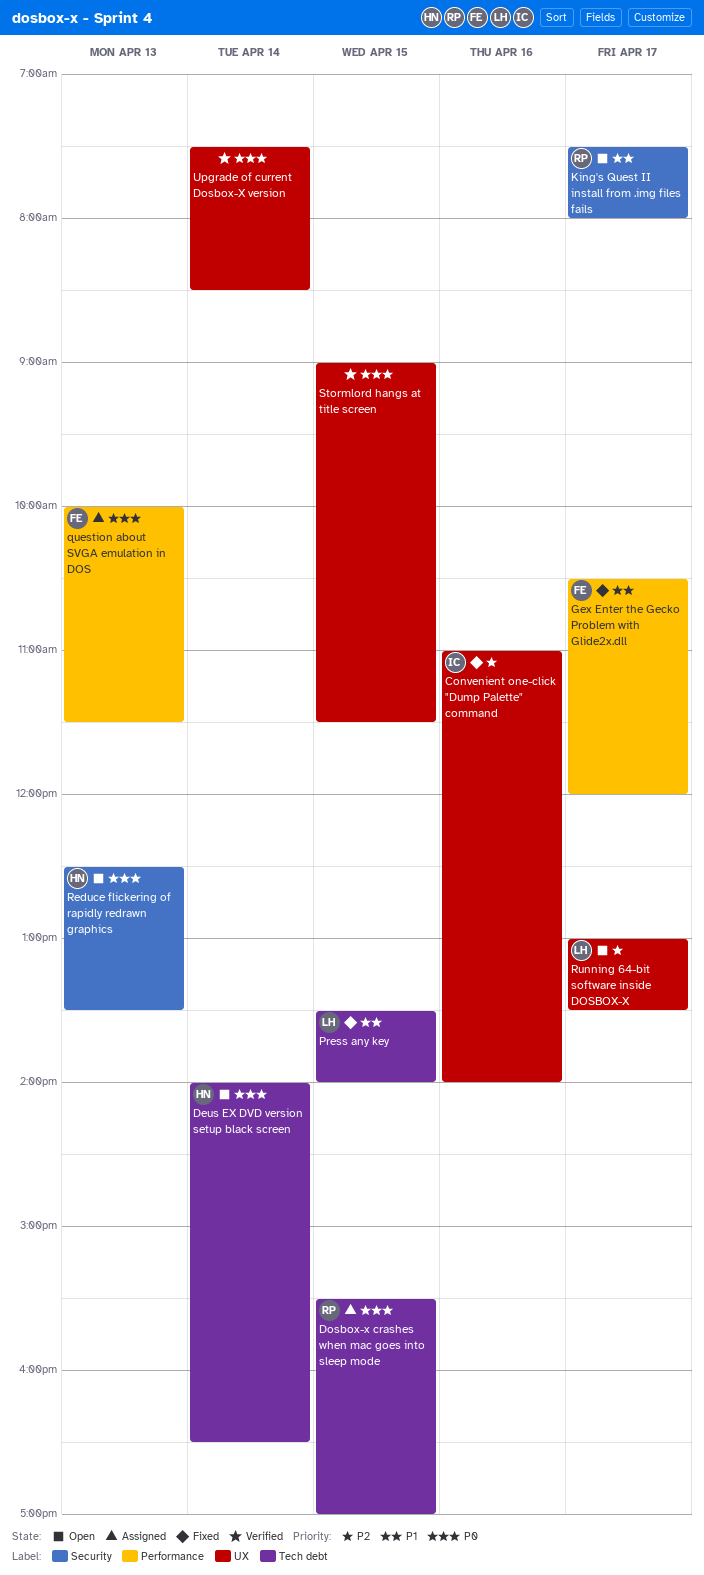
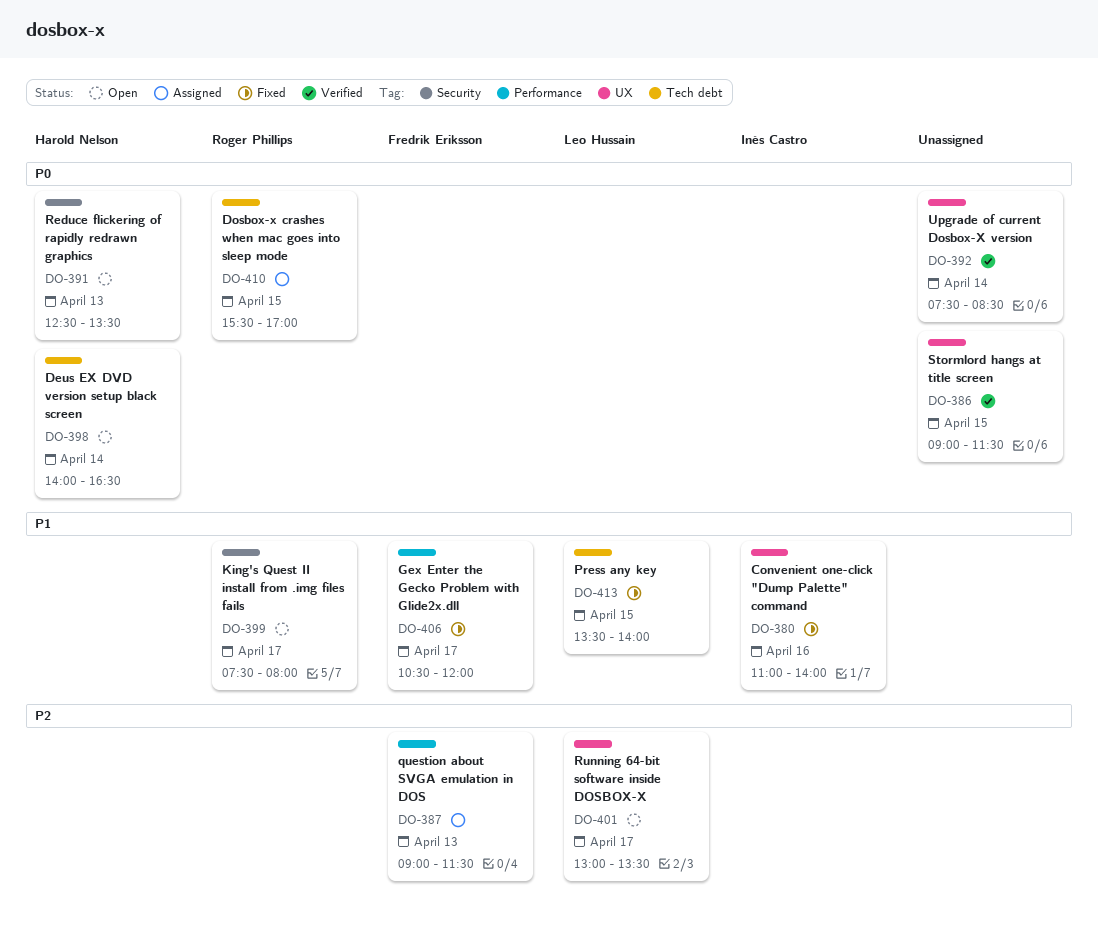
Convenient one-click "Dump Palette" command, priority: P2 -> P1
question about SVGA emulation in DOS, priority: P0 -> P2
question about SVGA emulation in DOS, begins: 10:00 -> 09:00

